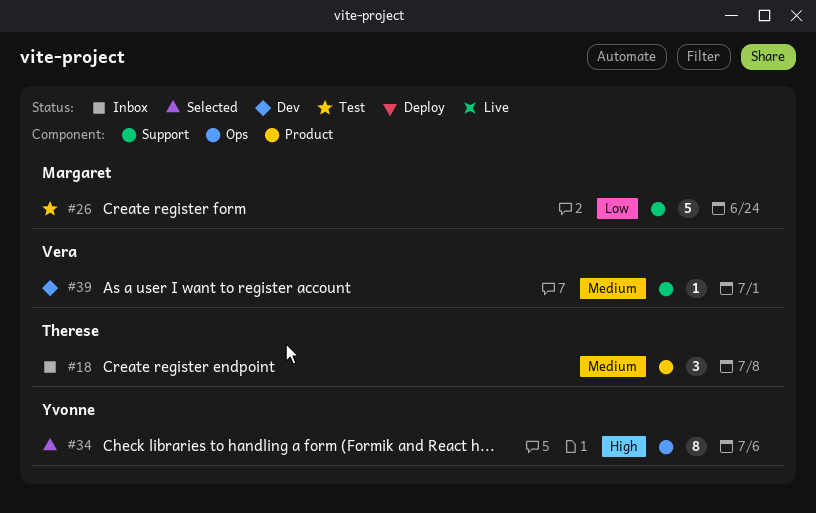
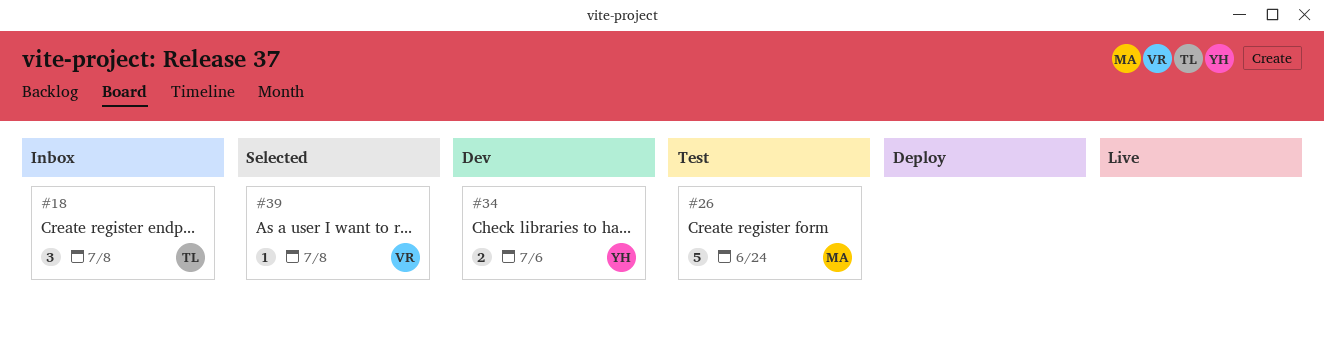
#34, status: Selected -> Dev
#34, estimate: 8 -> 2
#39, status: Dev -> Selected
#39, due: Jul 1 -> Jul 8

